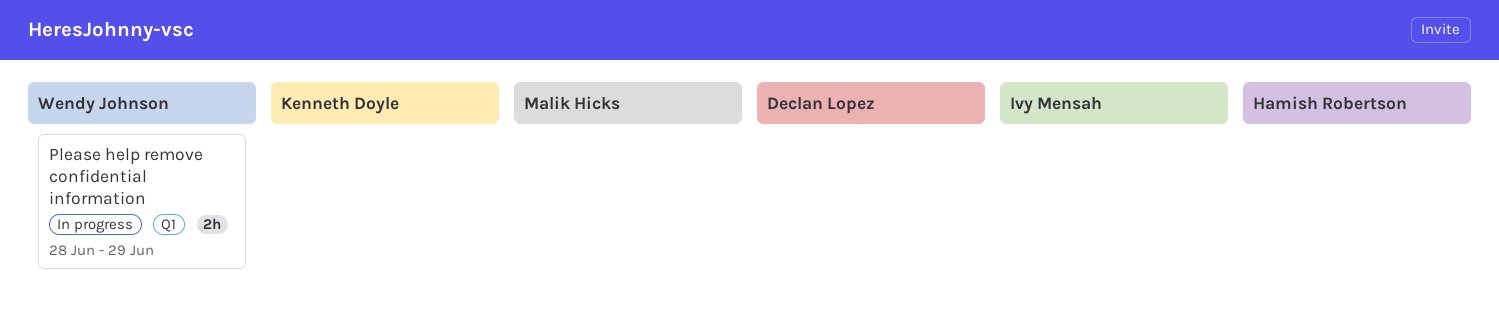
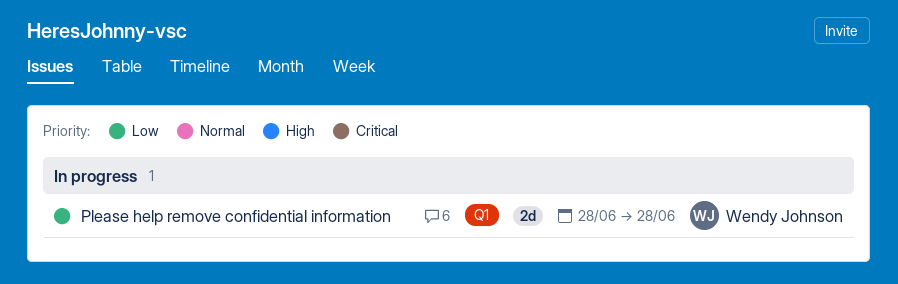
Please help remove confidential information, estimate: 2h -> 2d
Please help remove confidential information, due: Jun 29 -> Jun 28

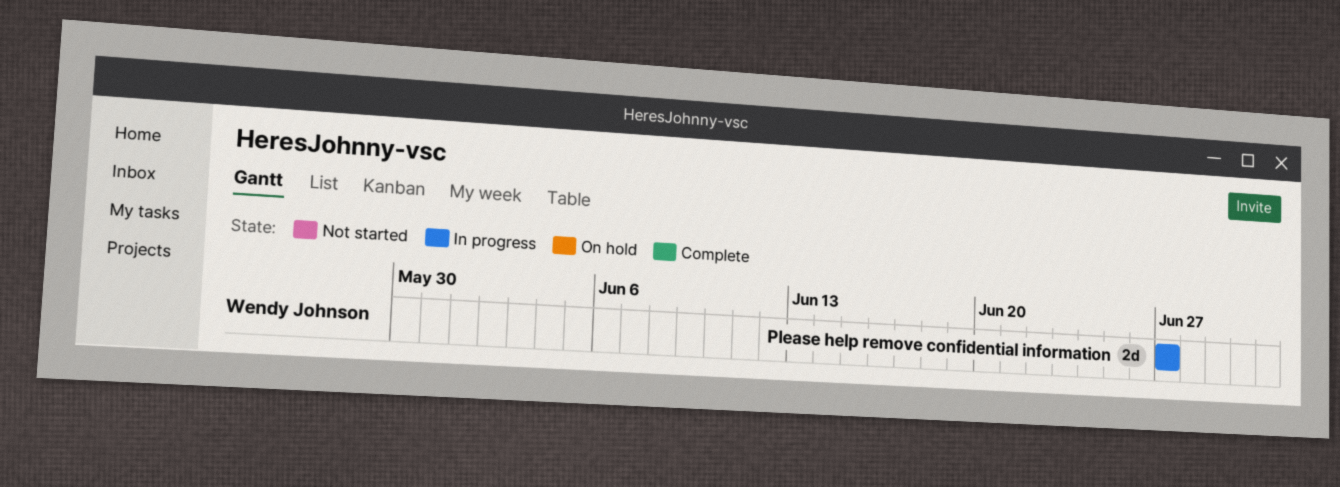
Please help remove confidential information, start: Jun 28 -> Jun 27
Please help remove confidential information, due: Jun 28 -> Jun 27

